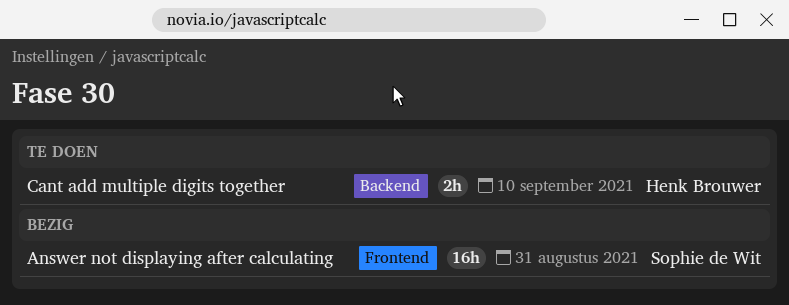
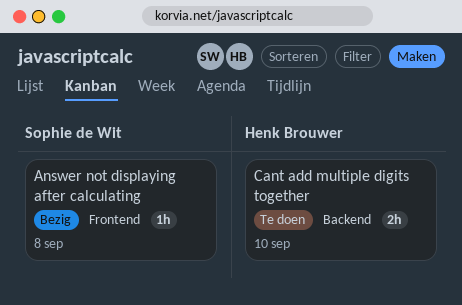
Answer not displaying after calculating, estimate: 16h -> 1h
Answer not displaying after calculating, due: Aug 31 -> Sep 8

